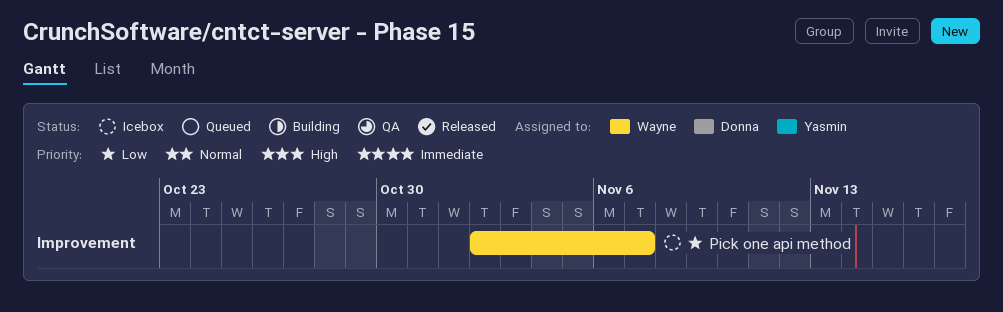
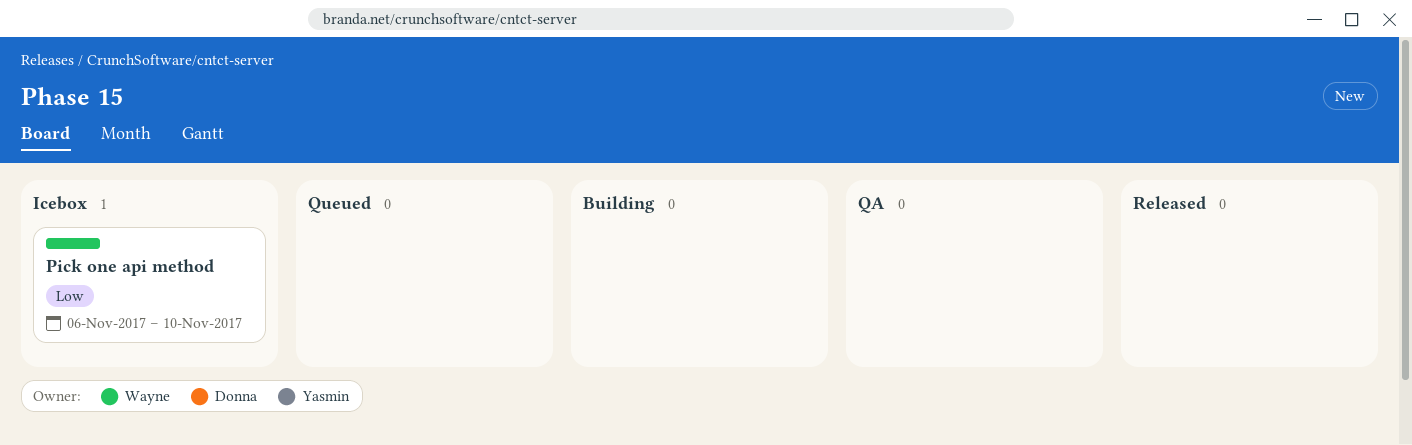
Pick one api method, start: Nov 2 -> Nov 6
Pick one api method, due: Nov 7 -> Nov 10

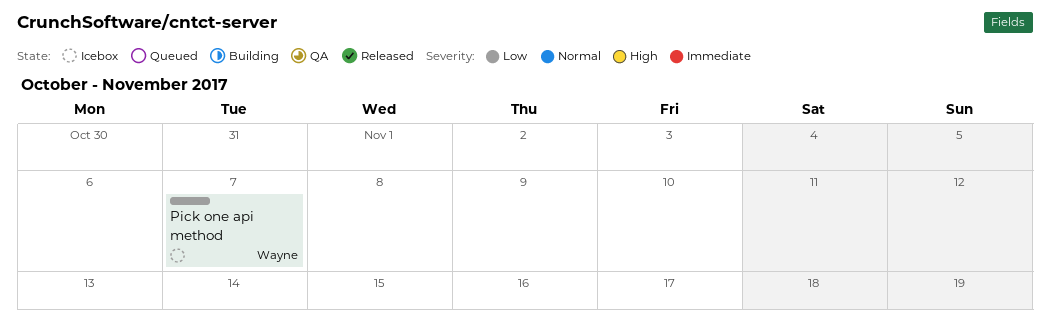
Pick one api method, due: Nov 10 -> Nov 7

